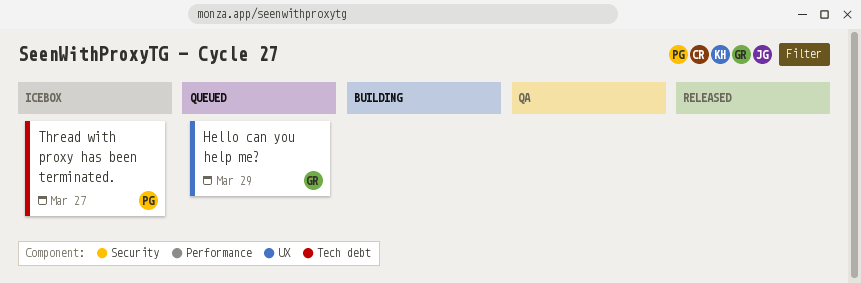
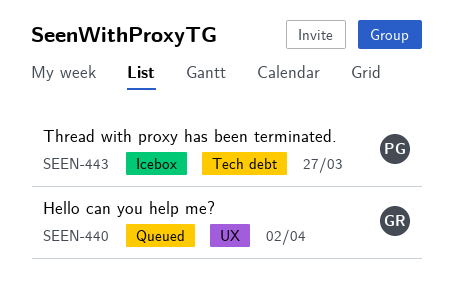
Hello can you help me?, due: Mar 29 -> Apr 2

